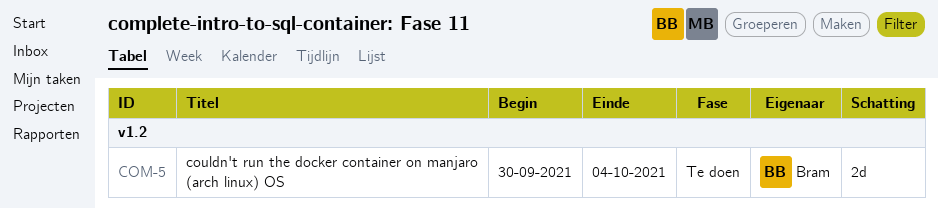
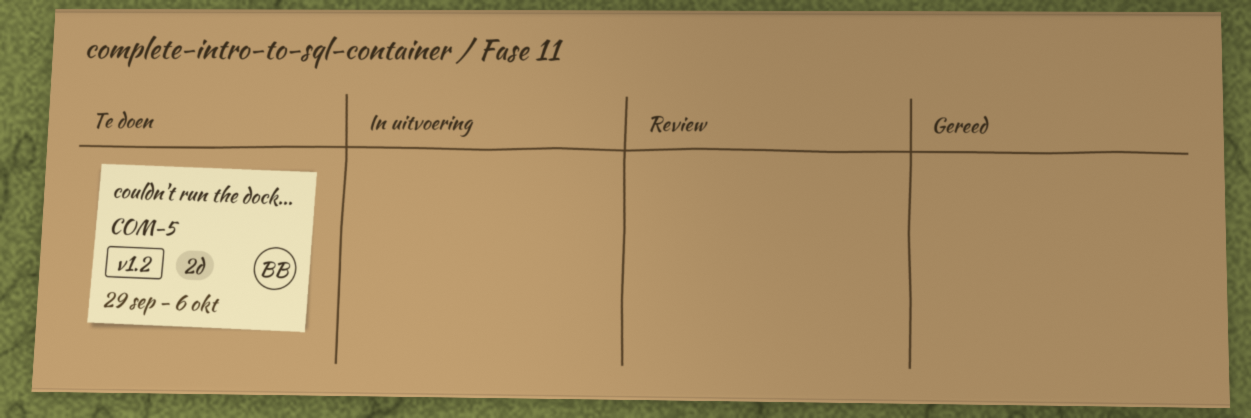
COM-5, start: Sep 30 -> Sep 29
COM-5, due: Oct 4 -> Oct 6

